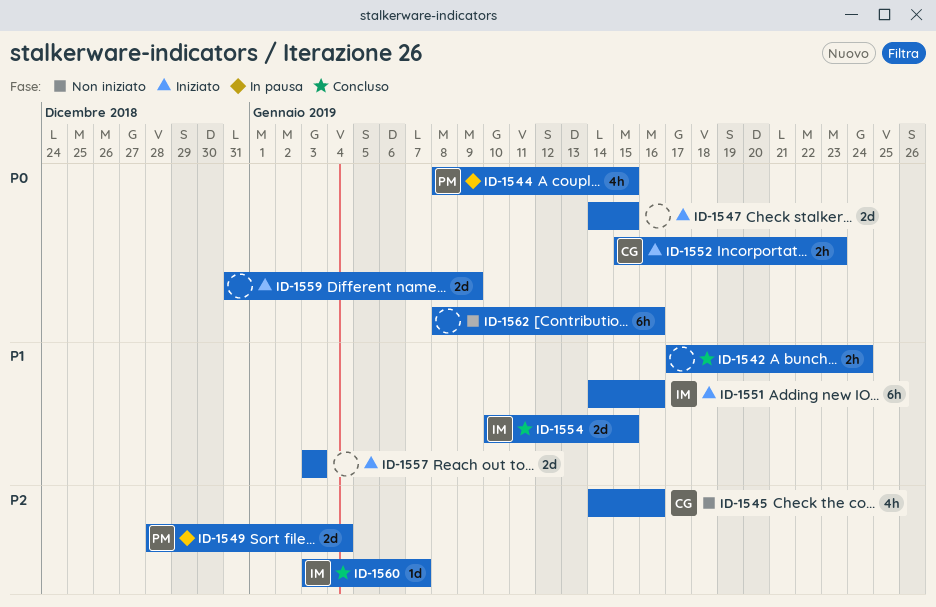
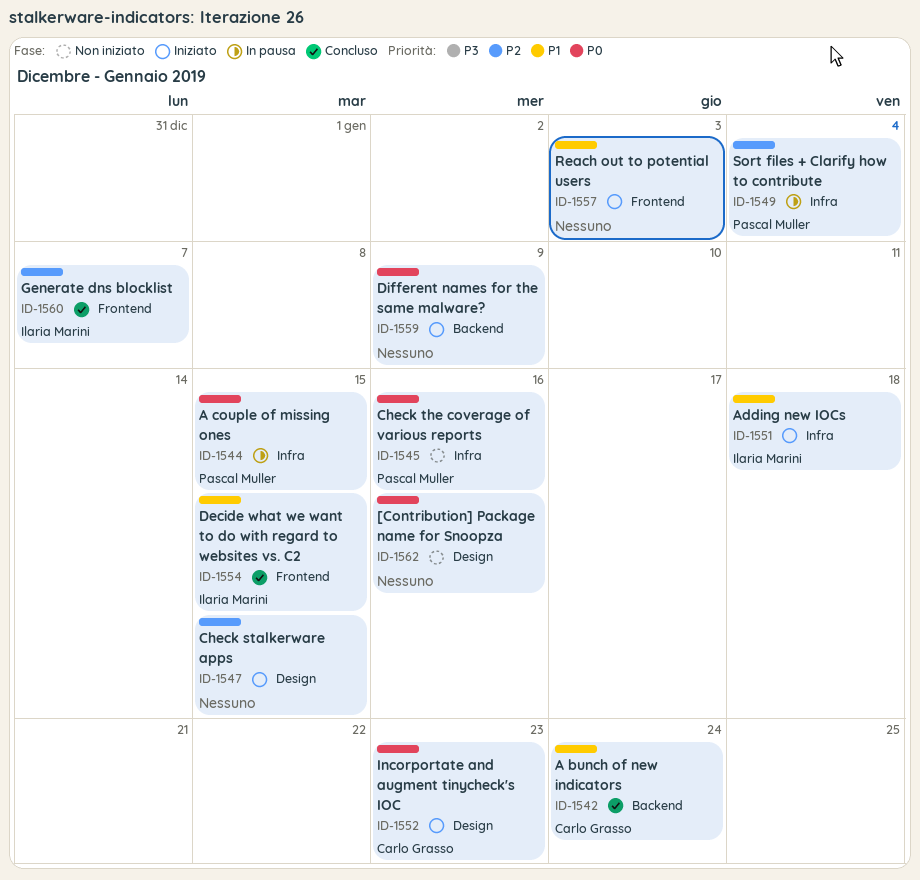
ID-1542, owner: none -> Carlo Grasso
ID-1545, owner: Carlo Grasso -> Pascal Muller
ID-1545, priority: P2 -> P0
ID-1547, priority: P0 -> P2
ID-1551, due: Jan 16 -> Jan 18

